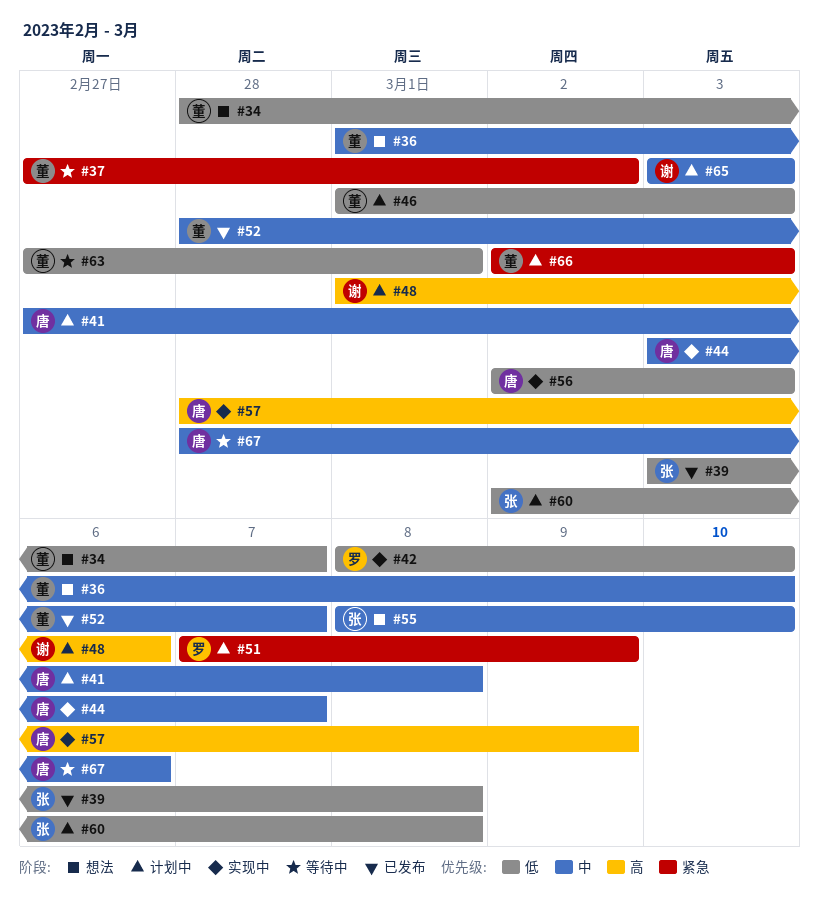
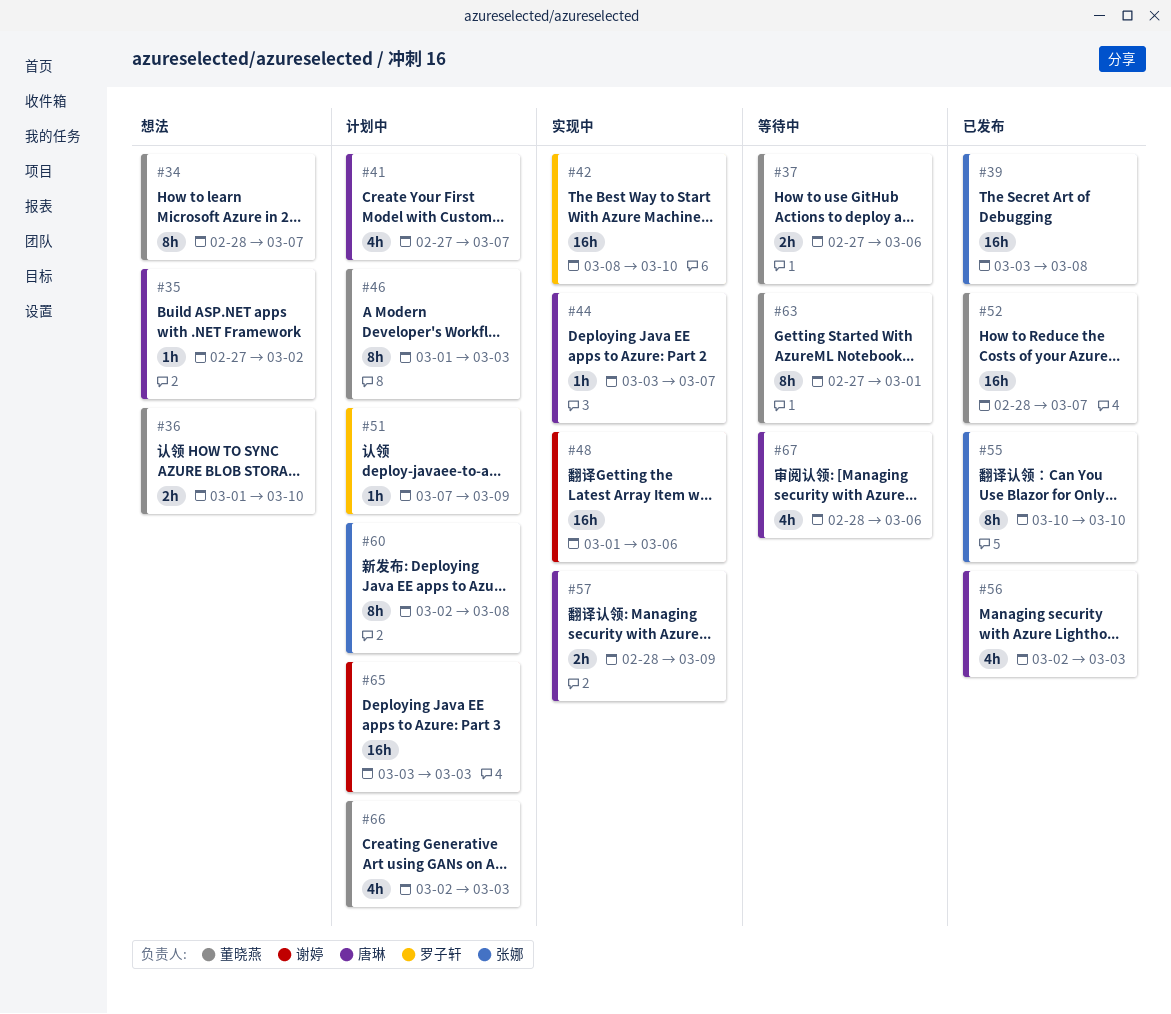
#35: none -> present
#37, due: Mar 2 -> Mar 6
#41, due: Mar 8 -> Mar 7
#48, status: 计划中 -> 实现中
#55, status: 想法 -> 已发布
#55, start: Mar 8 -> Mar 10
#56, status: 实现中 -> 已发布

